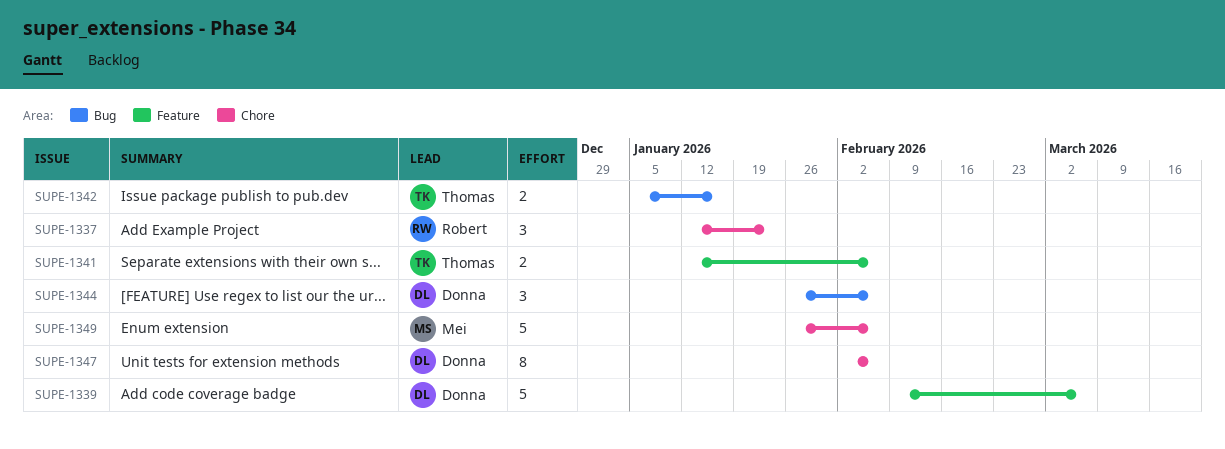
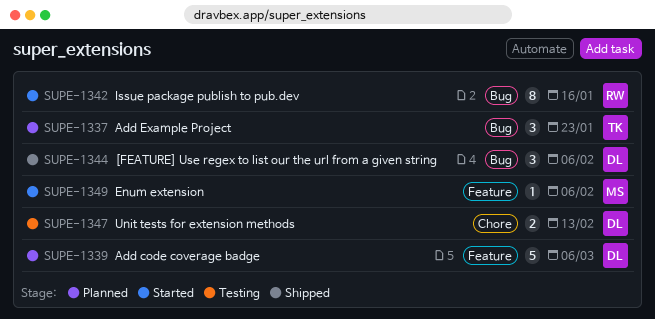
SUPE-1337, owner: Robert -> Thomas
SUPE-1337, label: Chore -> Bug
SUPE-1341: present -> none
SUPE-1342, owner: Thomas -> Robert
SUPE-1342, estimate: 2 -> 8
SUPE-1347, estimate: 8 -> 2
SUPE-1347, due: Feb 6 -> Feb 13
SUPE-1349, label: Chore -> Feature
SUPE-1349, estimate: 5 -> 1

